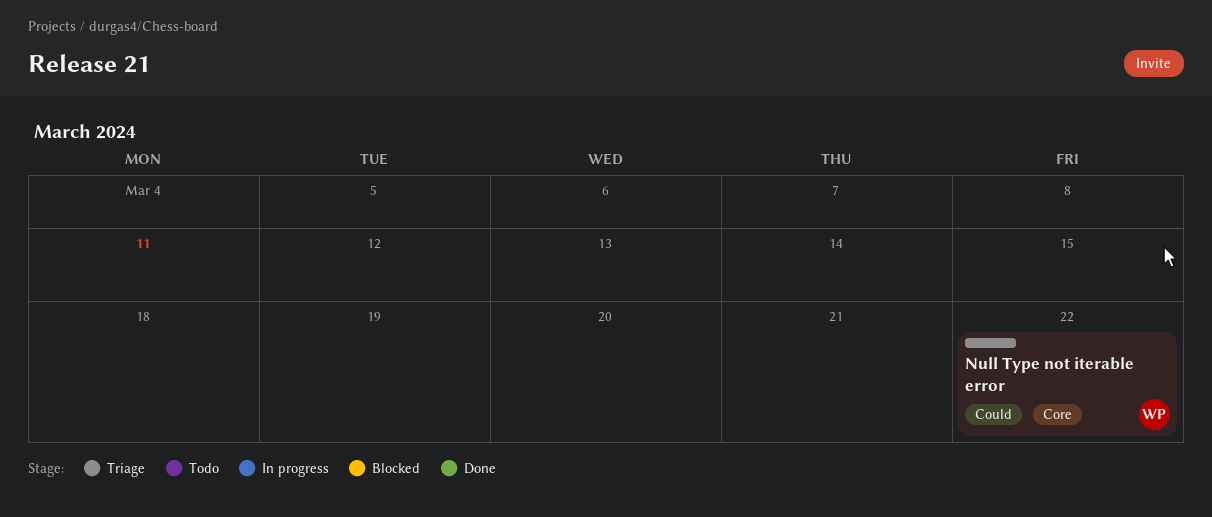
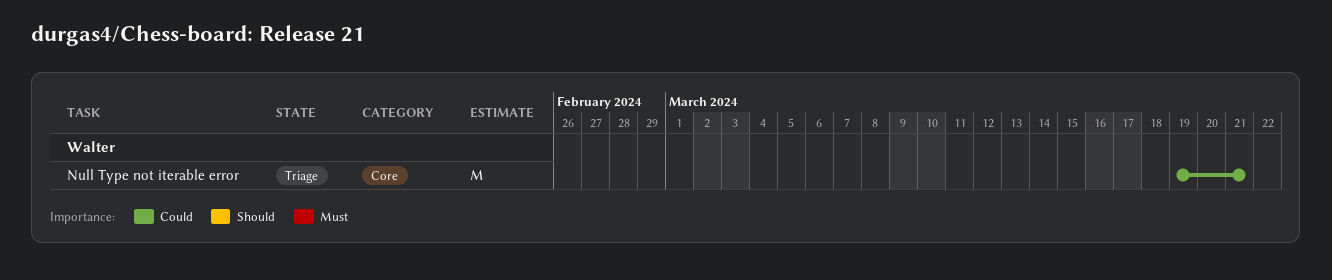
Null Type not iterable error, due: Mar 22 -> Mar 21

